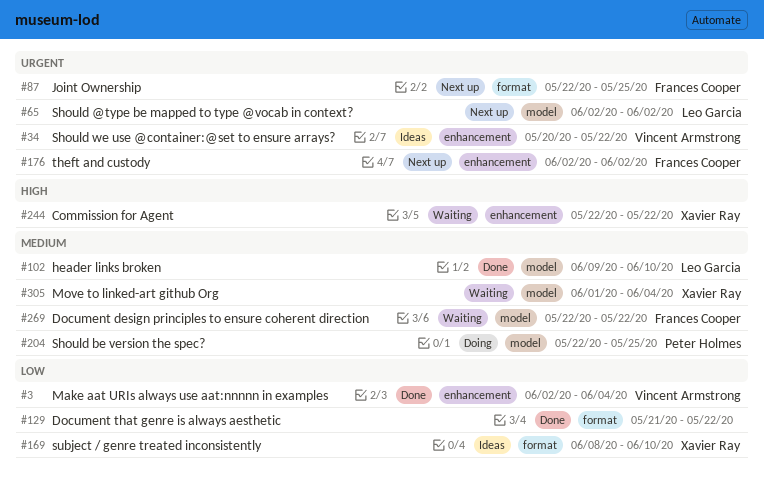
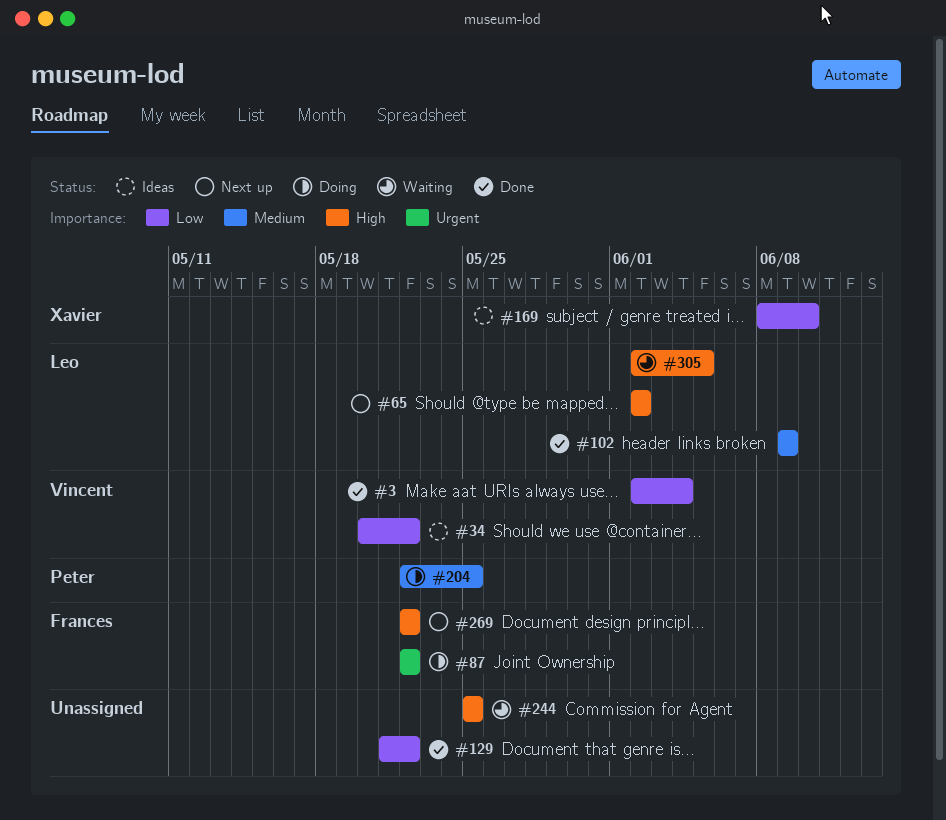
#34, priority: Urgent -> Low
#65, priority: Urgent -> High
#87, status: Next up -> Doing
#87, due: May 25 -> May 22
#102, due: Jun 10 -> Jun 9
#176: present -> none
#244, owner: Xavier Ray -> none
#244, start: May 22 -> May 25
#244, due: May 22 -> May 25
#269, status: Waiting -> Next up
#269, priority: Medium -> High
#305, owner: Xavier Ray -> Leo Garcia
#305, priority: Medium -> High
#305, start: Jun 1 -> Jun 2
#305, due: Jun 4 -> Jun 5

